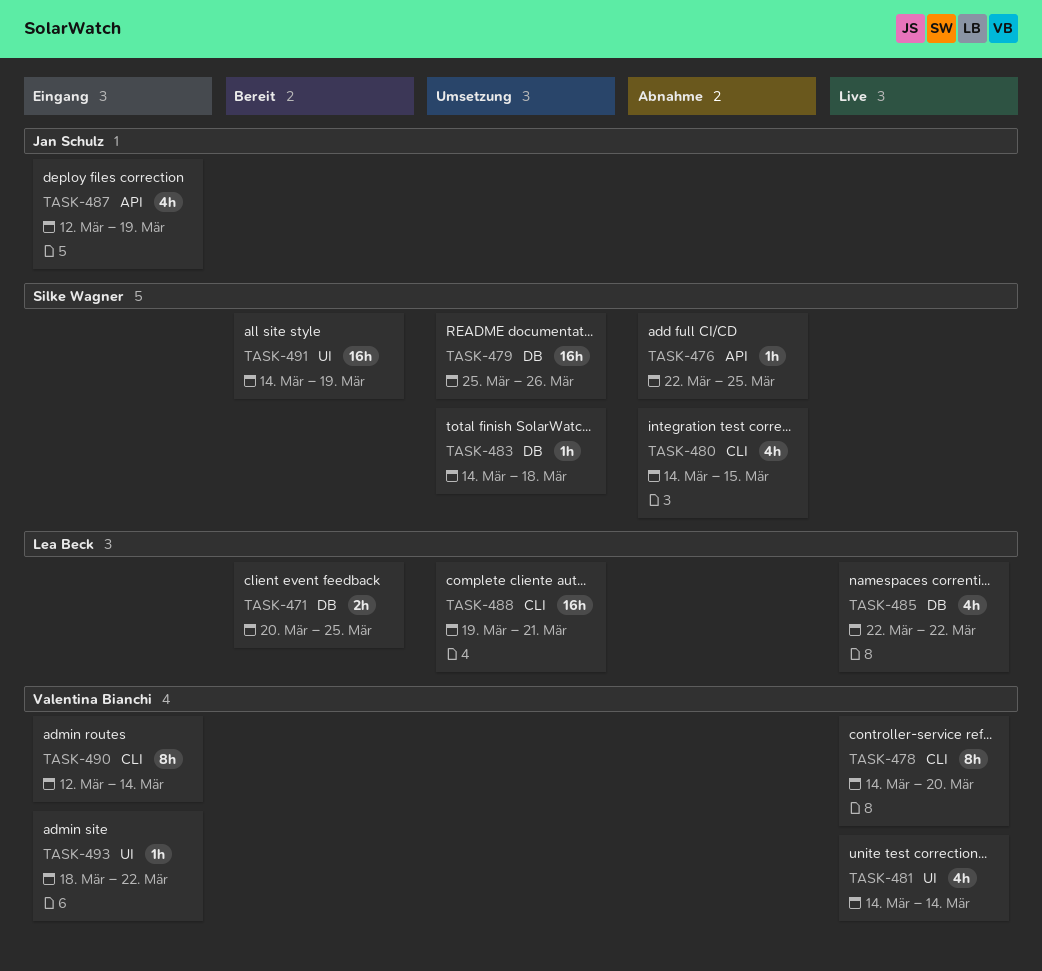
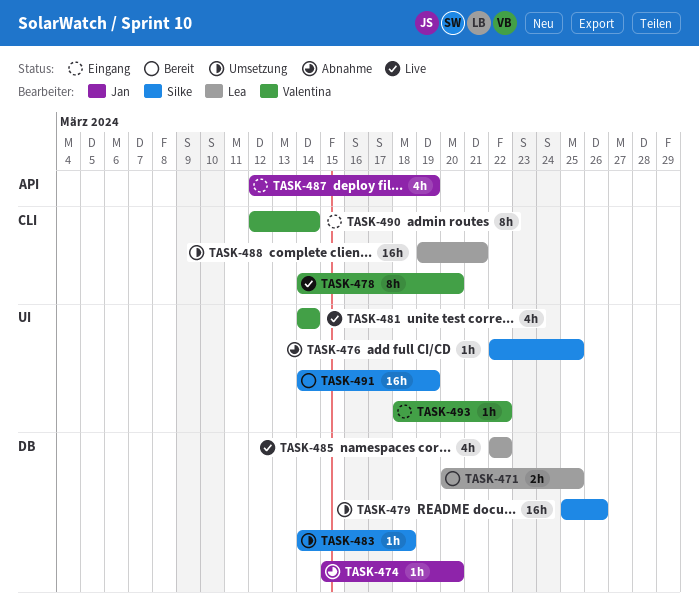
TASK-474: none -> present
TASK-476, label: API -> UI
TASK-480: present -> none

